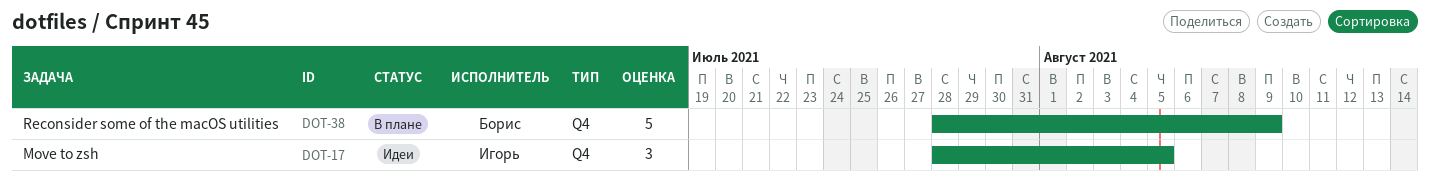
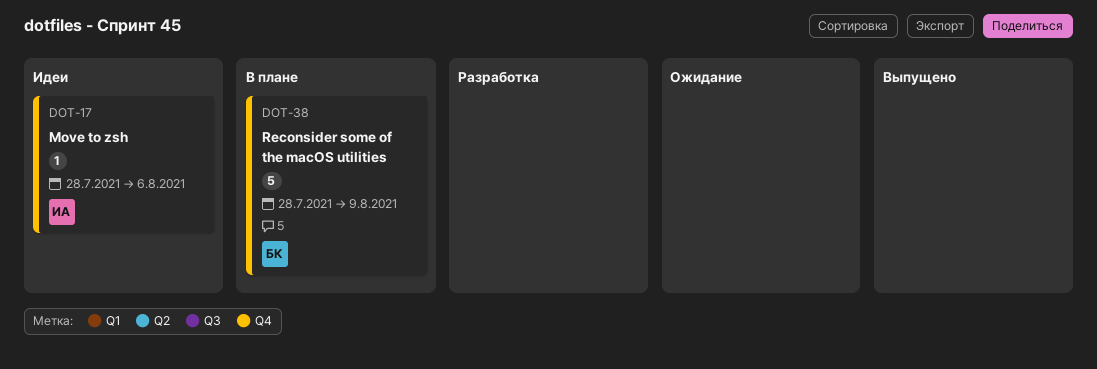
DOT-17, estimate: 3 -> 1
DOT-17, due: Aug 5 -> Aug 6

